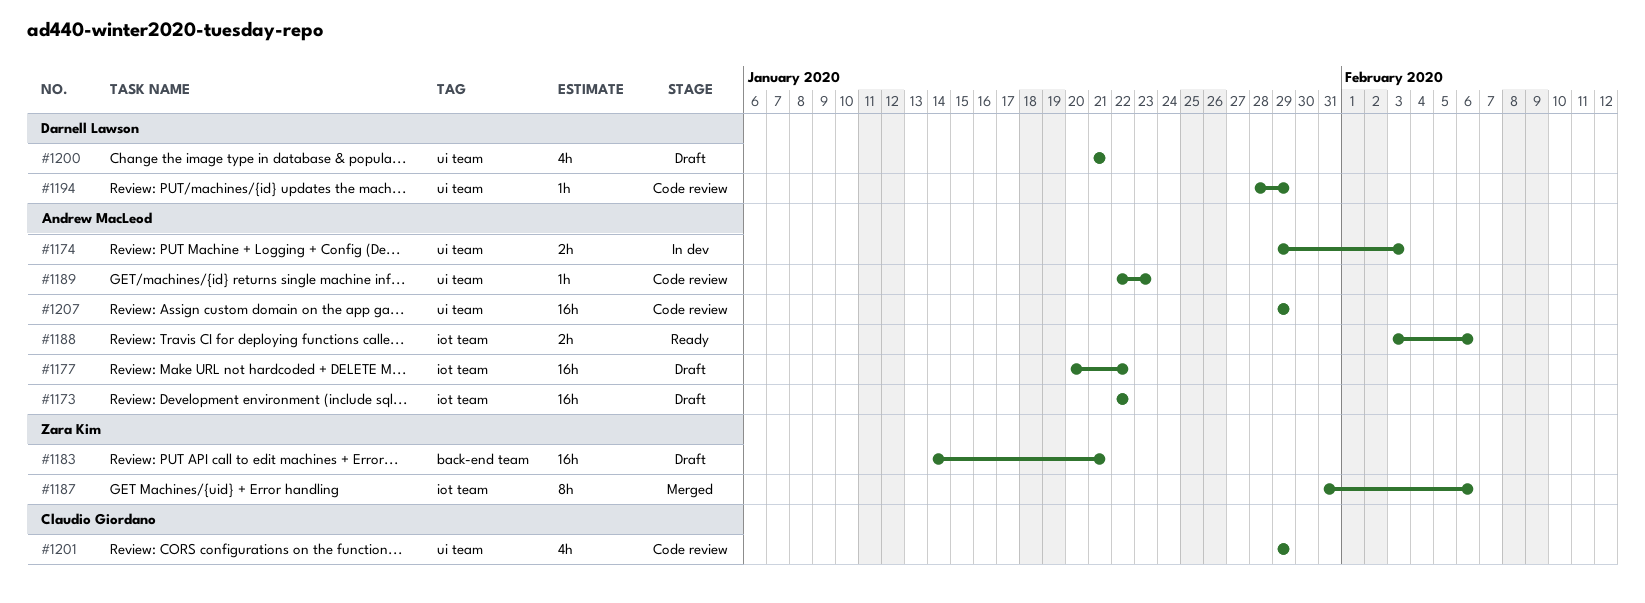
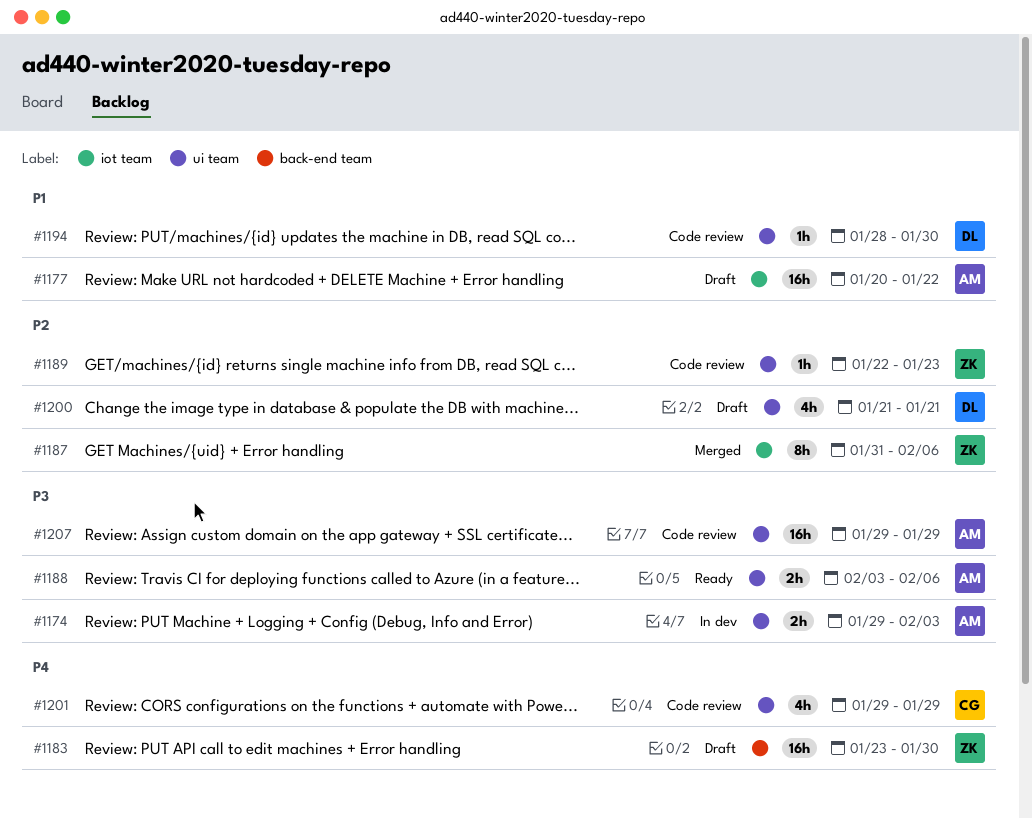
#1173: present -> none
#1183, start: Jan 14 -> Jan 23
#1183, due: Jan 21 -> Jan 30
#1188, label: iot team -> ui team
#1189, owner: Andrew MacLeod -> Zara Kim
#1194, due: Jan 29 -> Jan 30

